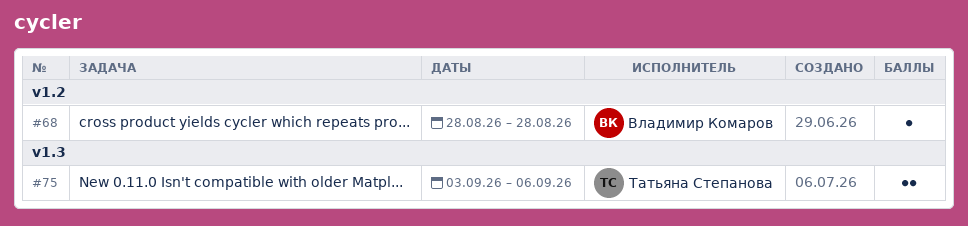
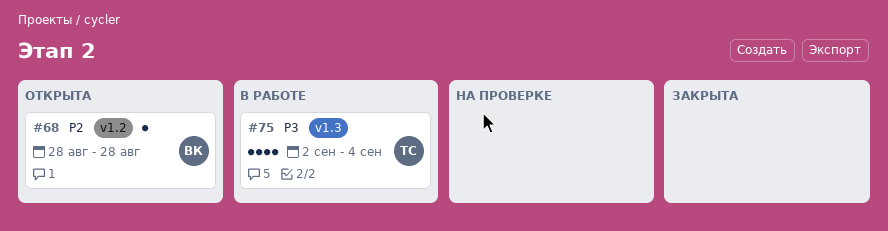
#75, estimate: 2 -> 4
#75, start: Sep 3 -> Sep 2
#75, due: Sep 6 -> Sep 4

